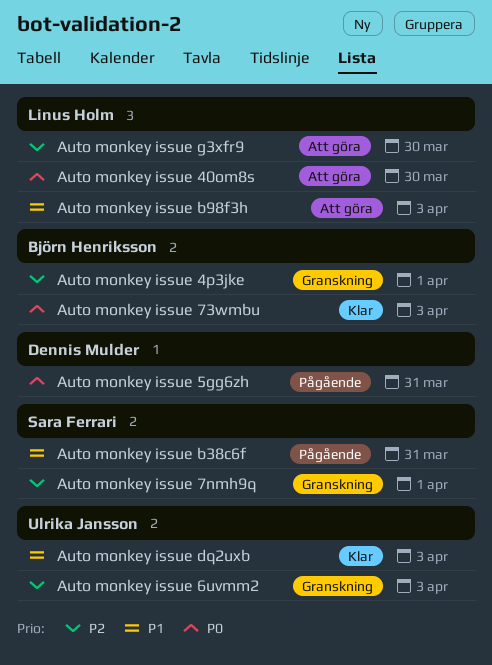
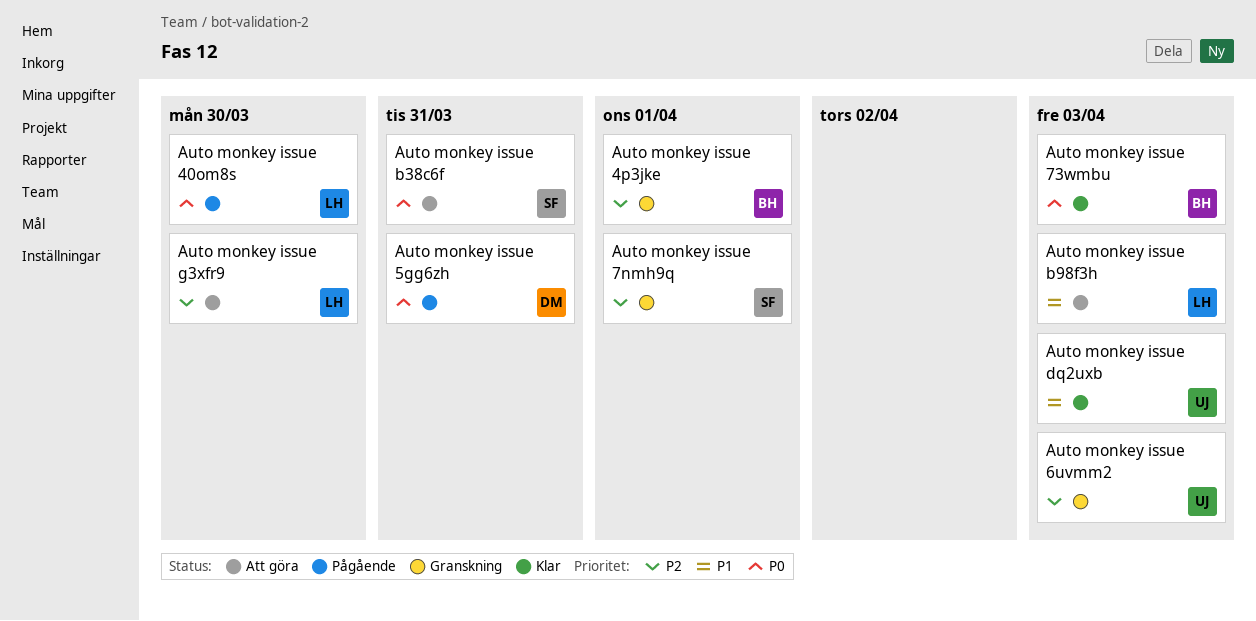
Auto monkey issue 40om8s, status: Att göra -> Pågående
Auto monkey issue b38c6f, status: Pågående -> Att göra
Auto monkey issue b38c6f, priority: P1 -> P0

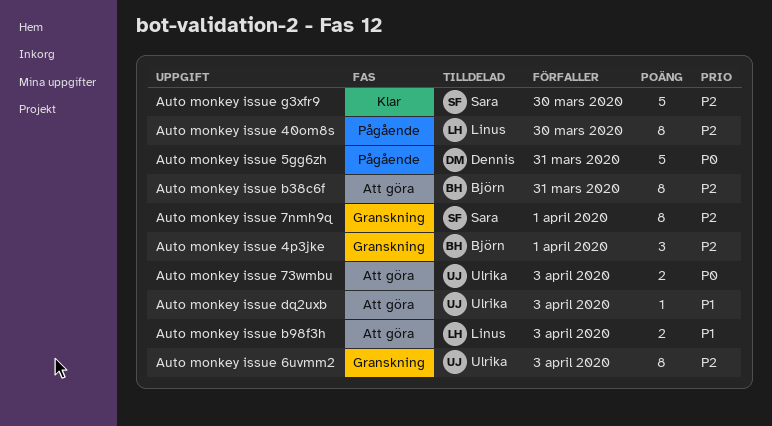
Auto monkey issue 40om8s, priority: P0 -> P2
Auto monkey issue 73wmbu, status: Klar -> Att göra
Auto monkey issue 73wmbu, owner: Björn -> Ulrika
Auto monkey issue b38c6f, owner: Sara -> Björn
Auto monkey issue b38c6f, priority: P0 -> P2
Auto monkey issue dq2uxb, status: Klar -> Att göra
Auto monkey issue g3xfr9, status: Att göra -> Klar
Auto monkey issue g3xfr9, owner: Linus -> Sara

